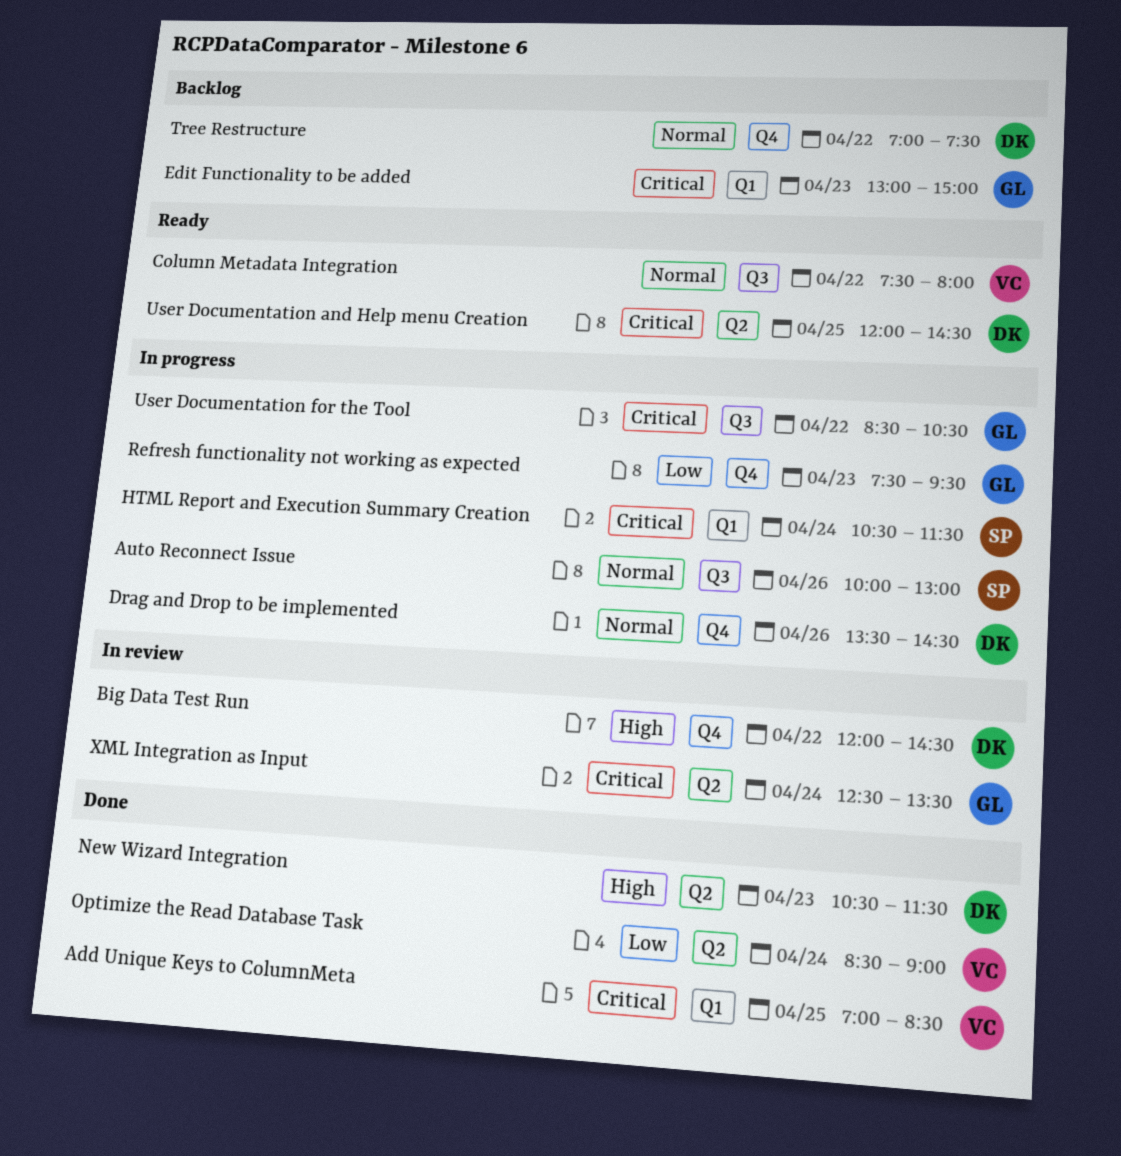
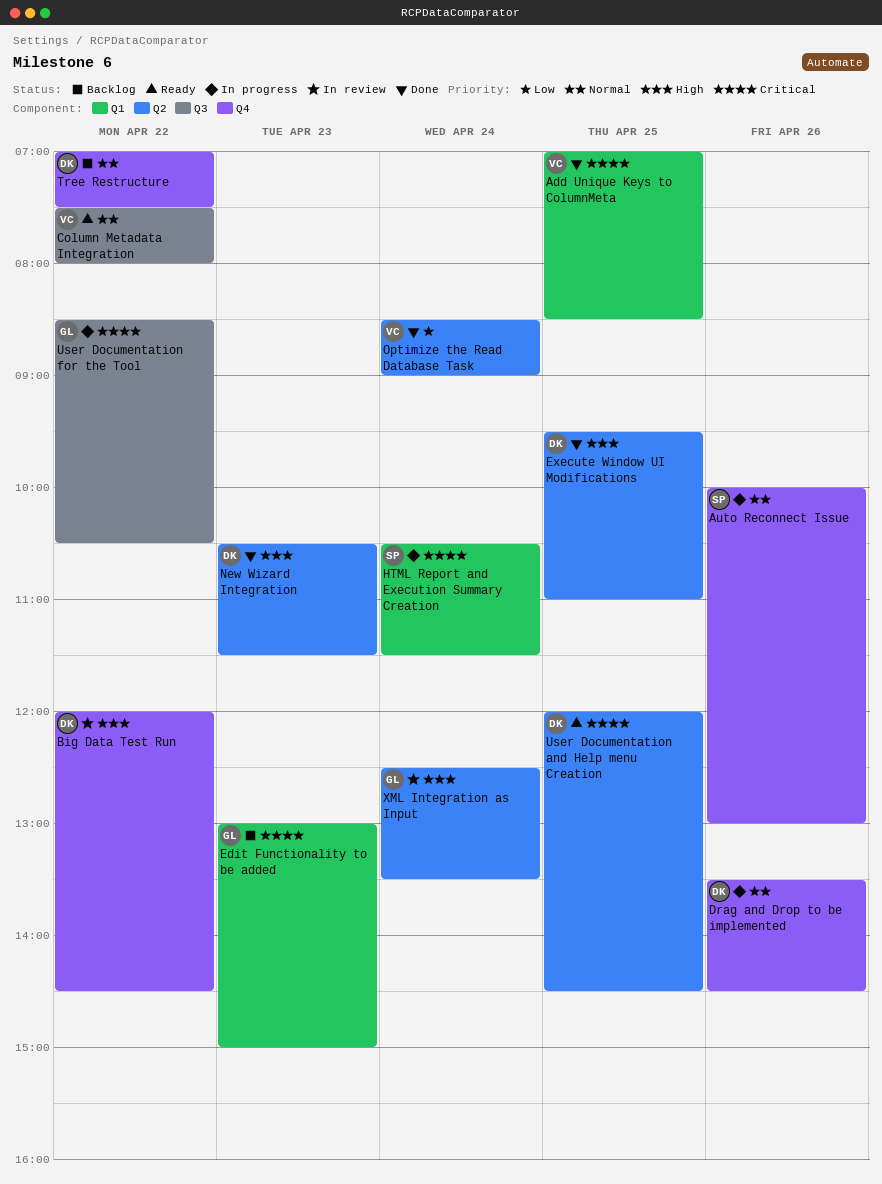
Auto Reconnect Issue, label: Q3 -> Q4
Execute Window UI Modifications: none -> present
Refresh functionality not working as expected: present -> none
XML Integration as Input, priority: Critical -> High

